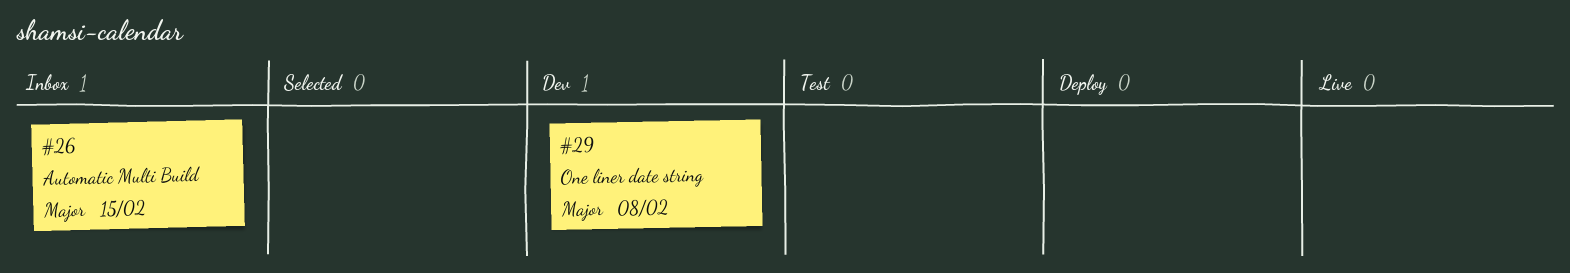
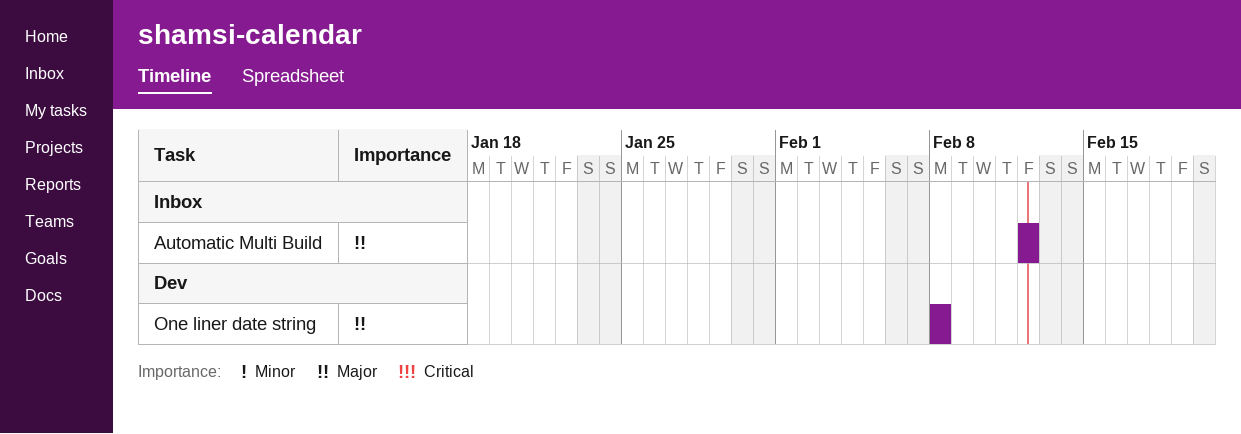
Automatic Multi Build, due: Feb 15 -> Feb 12

